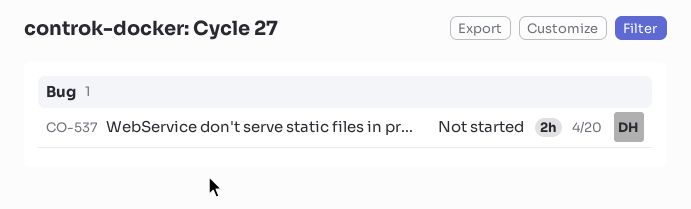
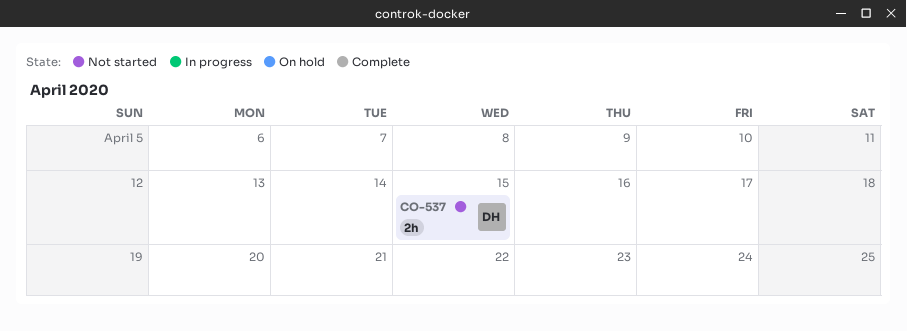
CO-537, due: Apr 20 -> Apr 15

